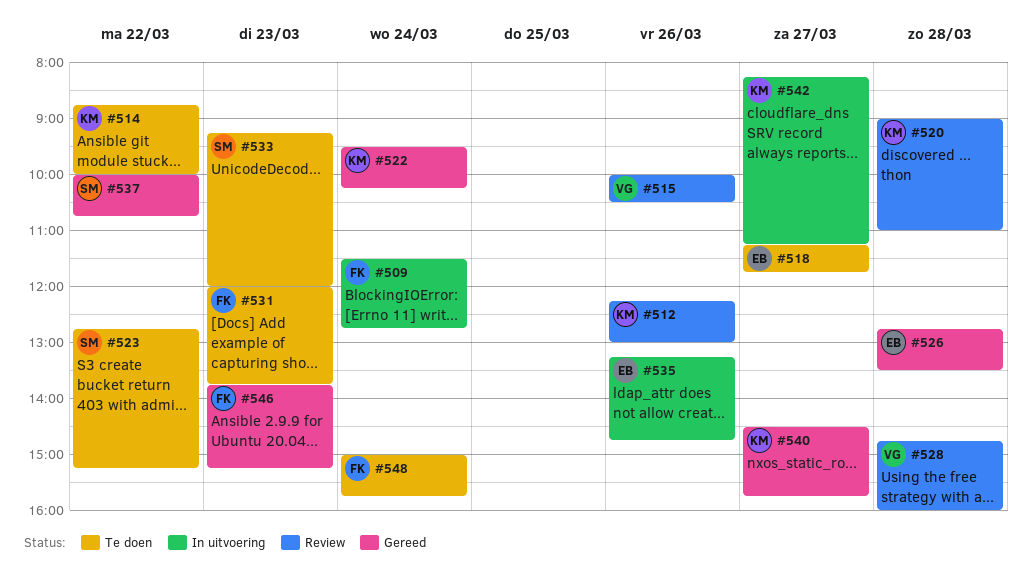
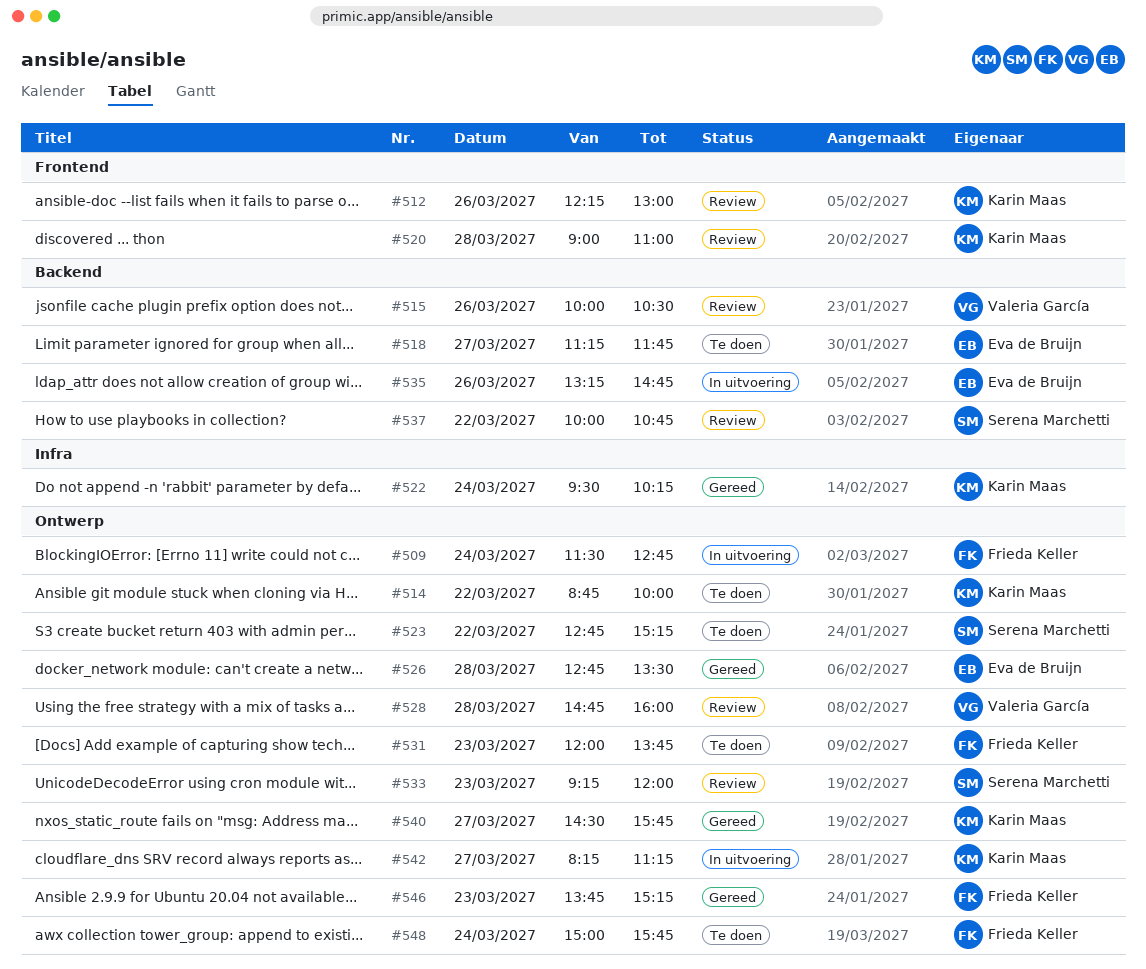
#533, status: Te doen -> Review
#537, status: Gereed -> Review

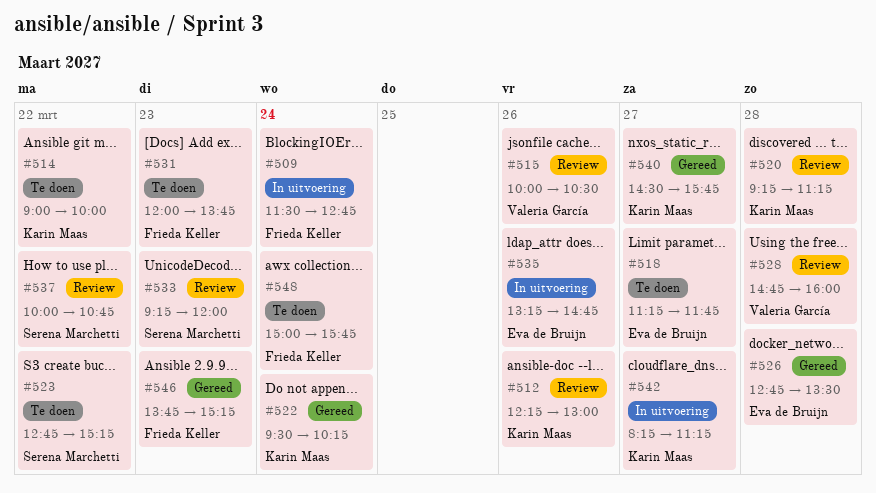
#514, begins: 08:45 -> 09:00
#520, begins: 09:00 -> 09:15
#520, ends: 11:00 -> 11:15

